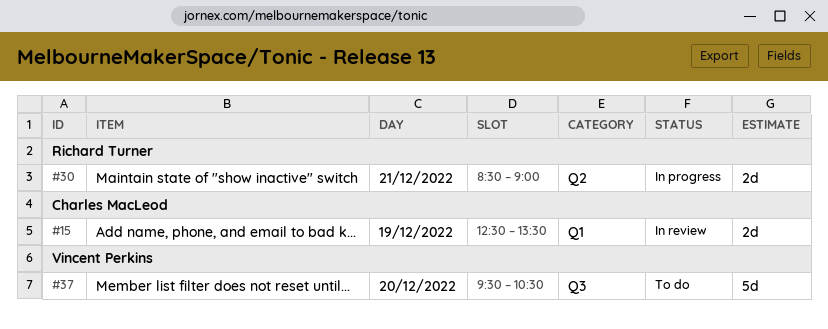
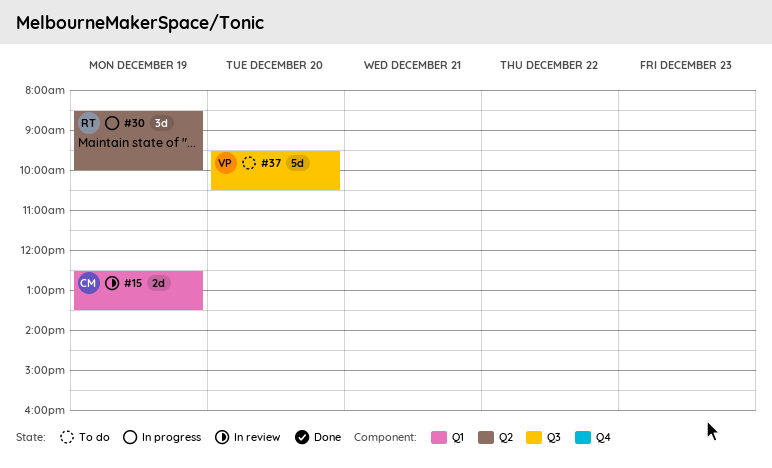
#30, estimate: 2d -> 3d
#30, day: Dec 21 -> Dec 19
#30, ends: 09:00 -> 10:00

